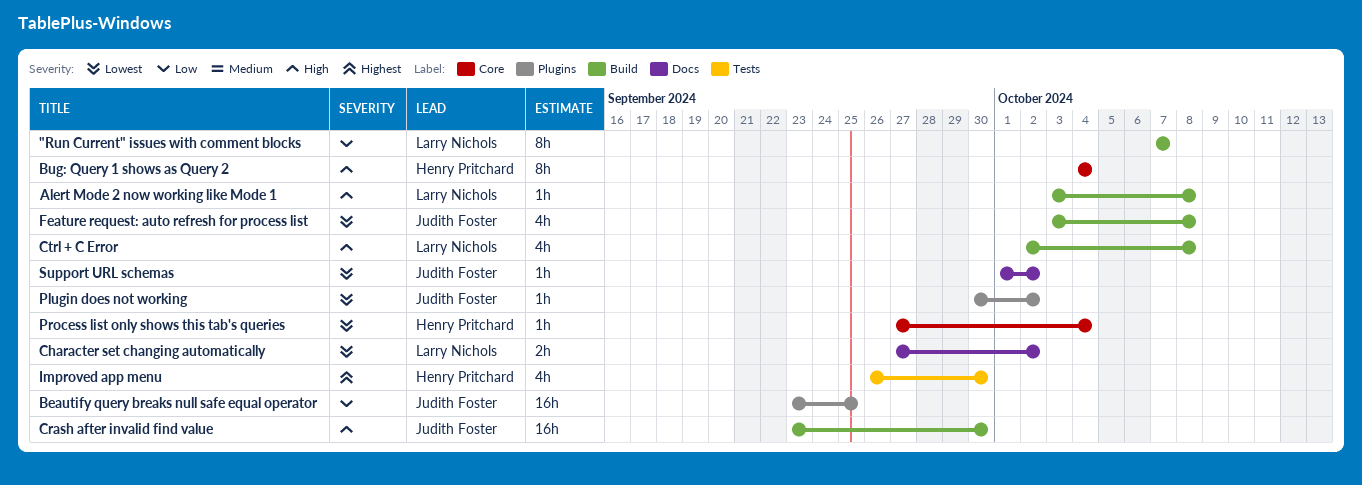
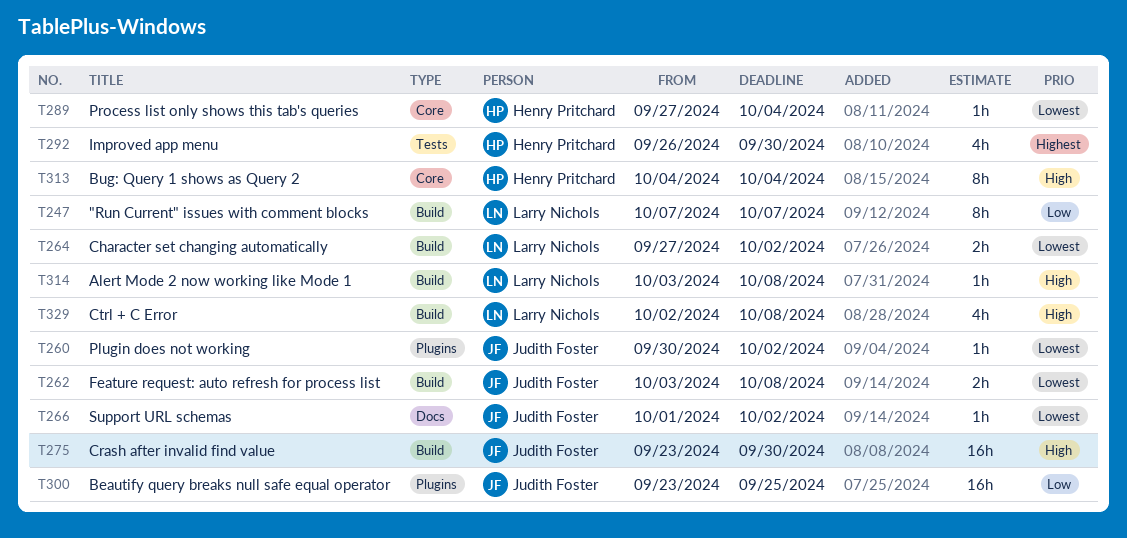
Character set changing automatically, label: Docs -> Build
Feature request: auto refresh for process list, estimate: 4h -> 2h

